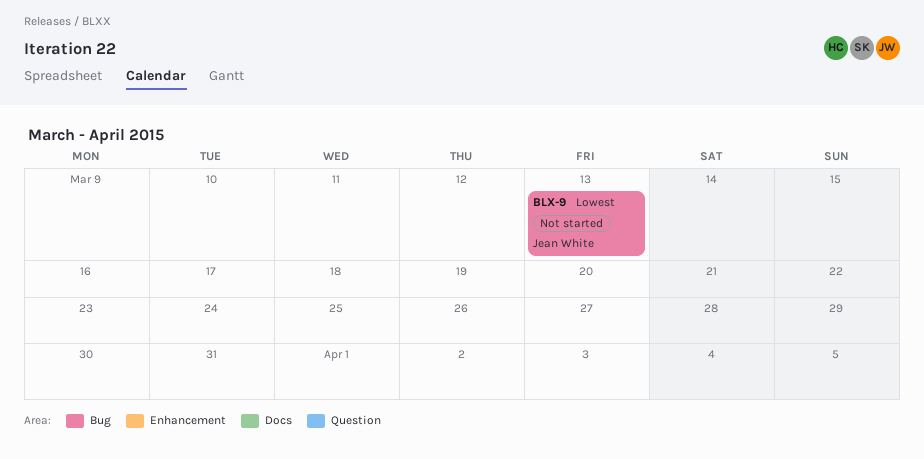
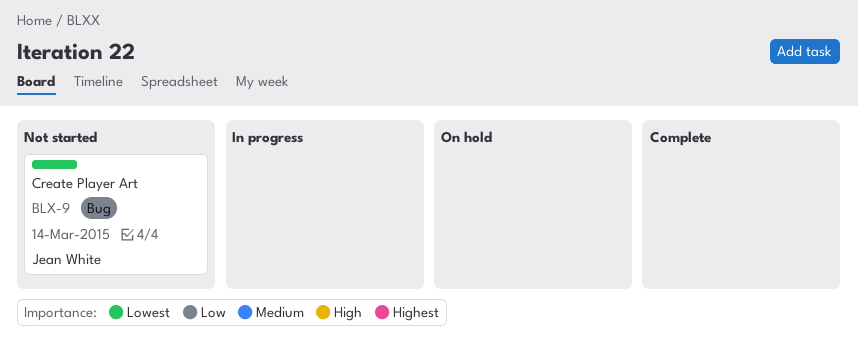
BLX-9, due: Mar 13 -> Mar 14

